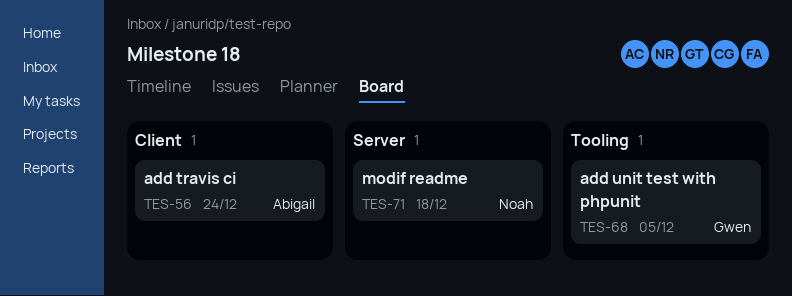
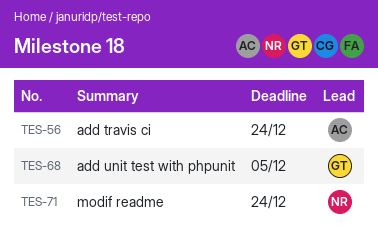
TES-71, due: Dec 18 -> Dec 24

